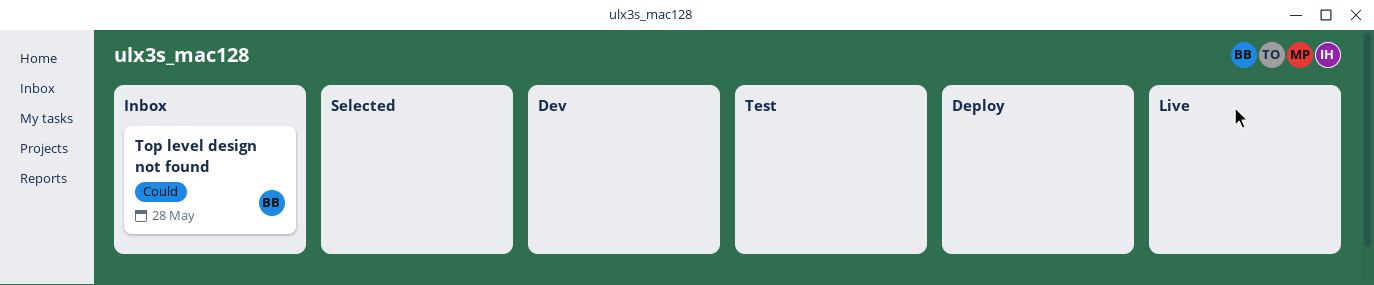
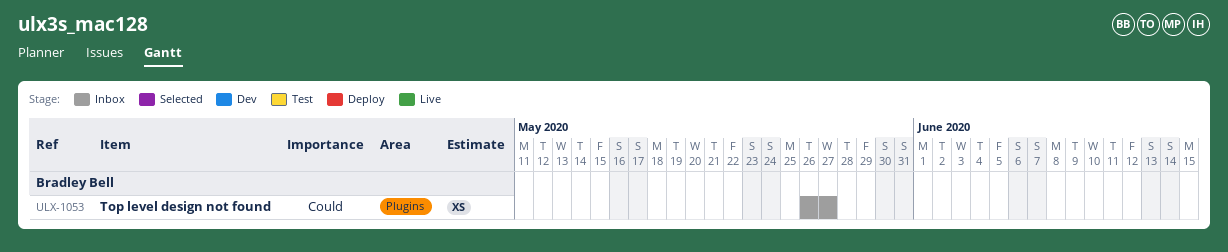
Top level design not found, due: May 28 -> May 27

